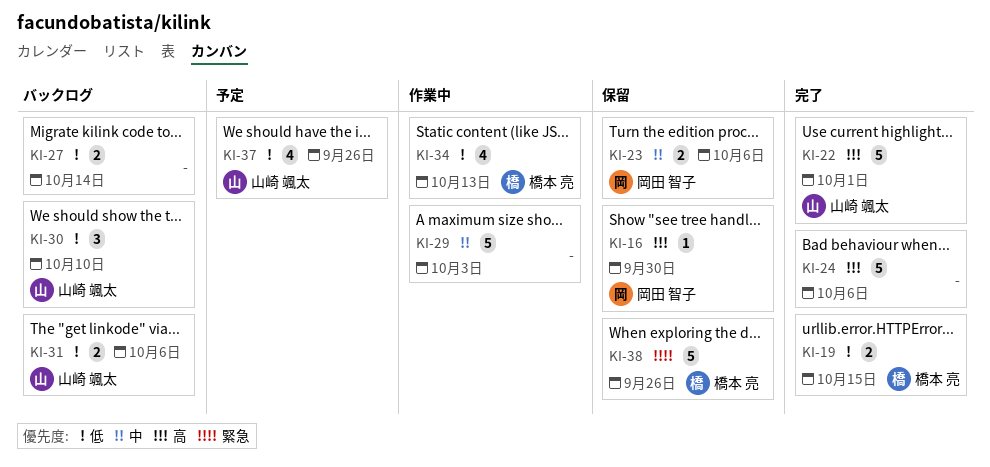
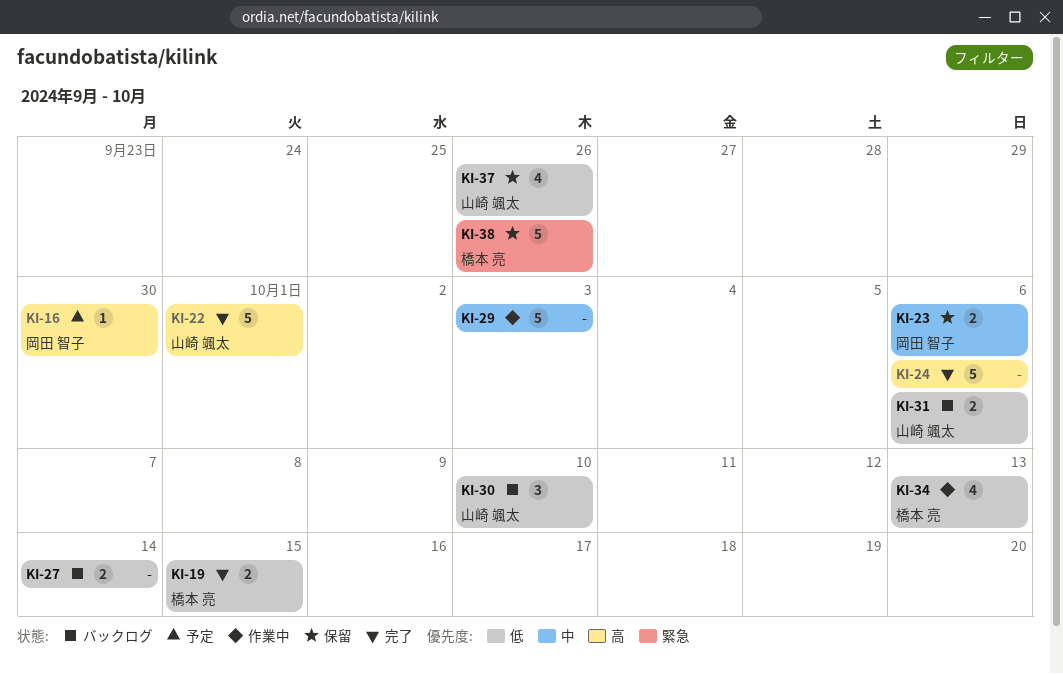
KI-16, status: 保留 -> 予定
KI-37, status: 予定 -> 保留

